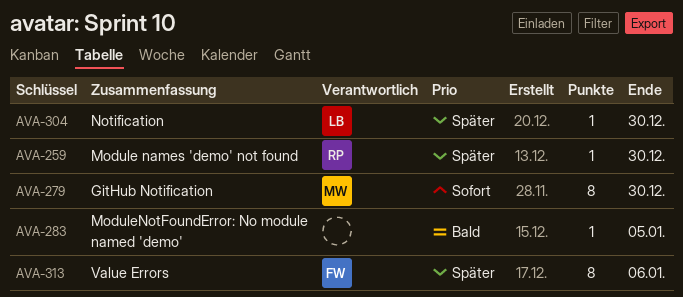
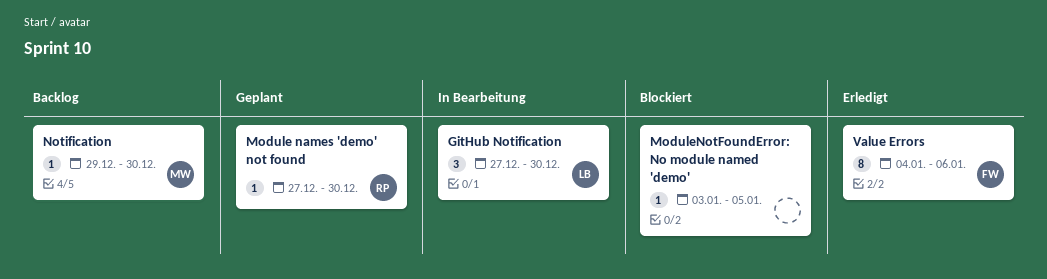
GitHub Notification, owner: MW -> LB
GitHub Notification, estimate: 8 -> 3
Notification, owner: LB -> MW

